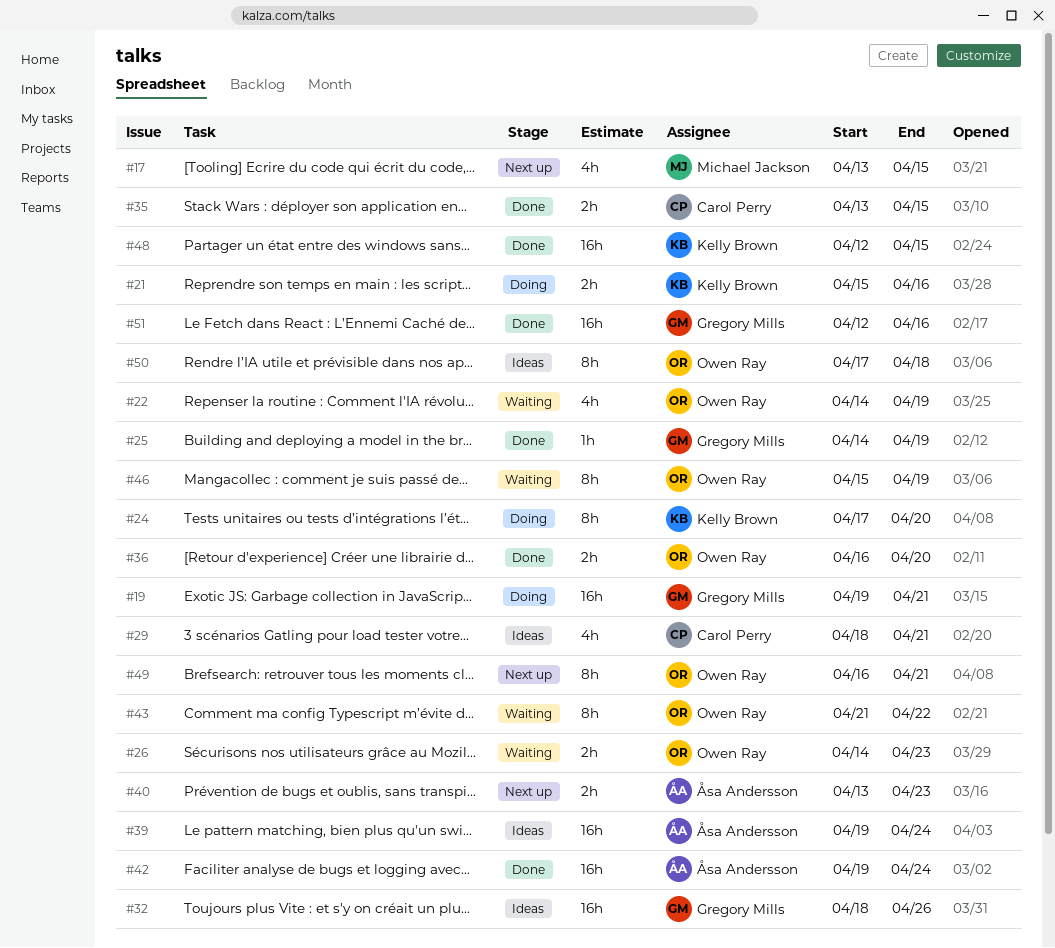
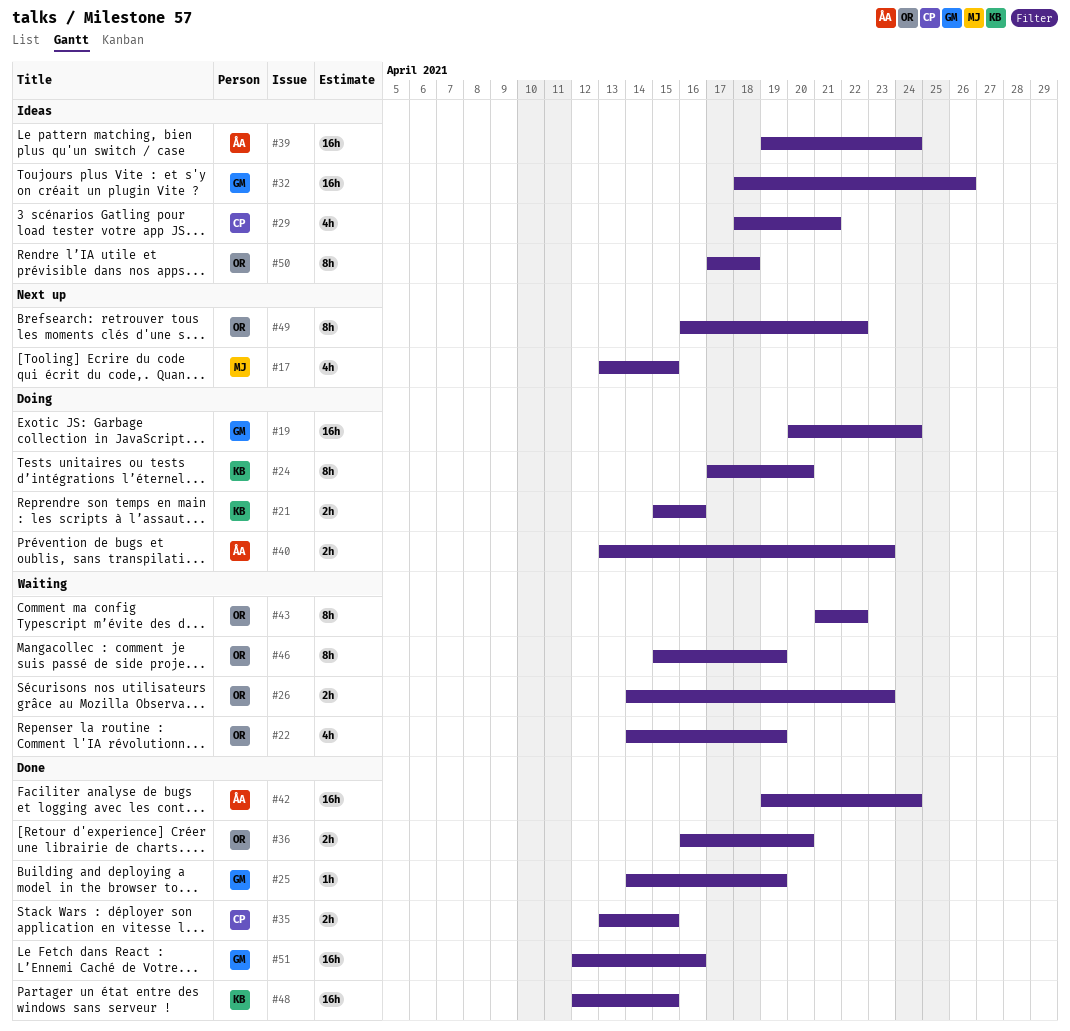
#19, start: Apr 19 -> Apr 20
#19, due: Apr 21 -> Apr 24
#40, status: Next up -> Doing
#49, due: Apr 21 -> Apr 22

